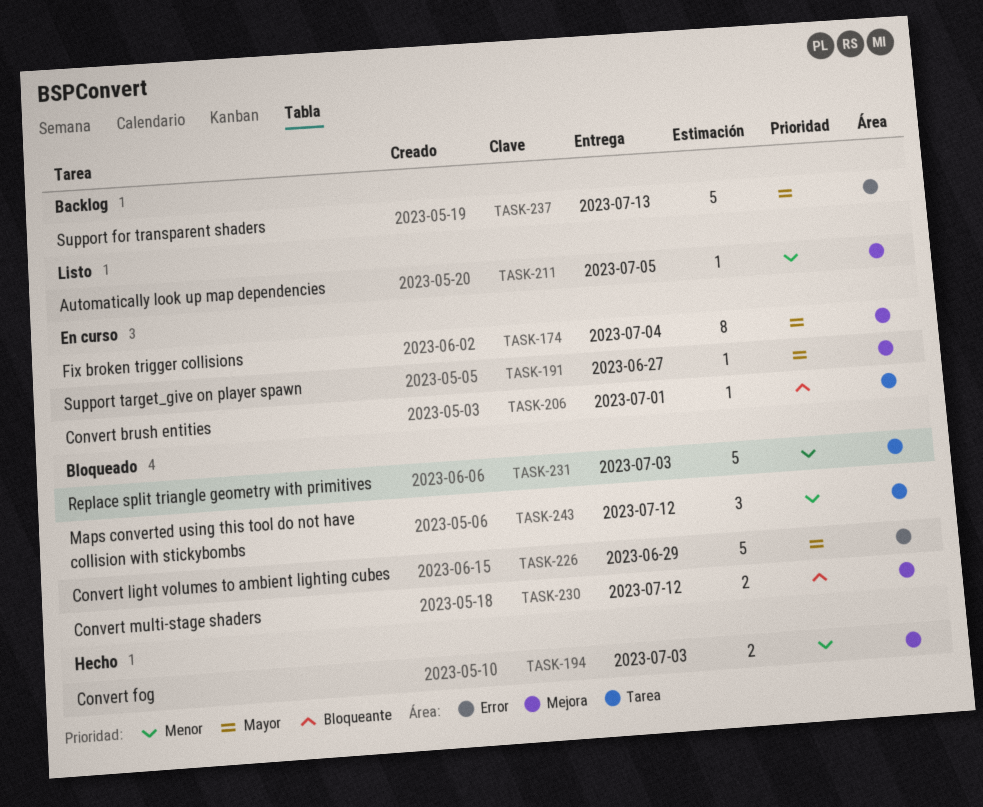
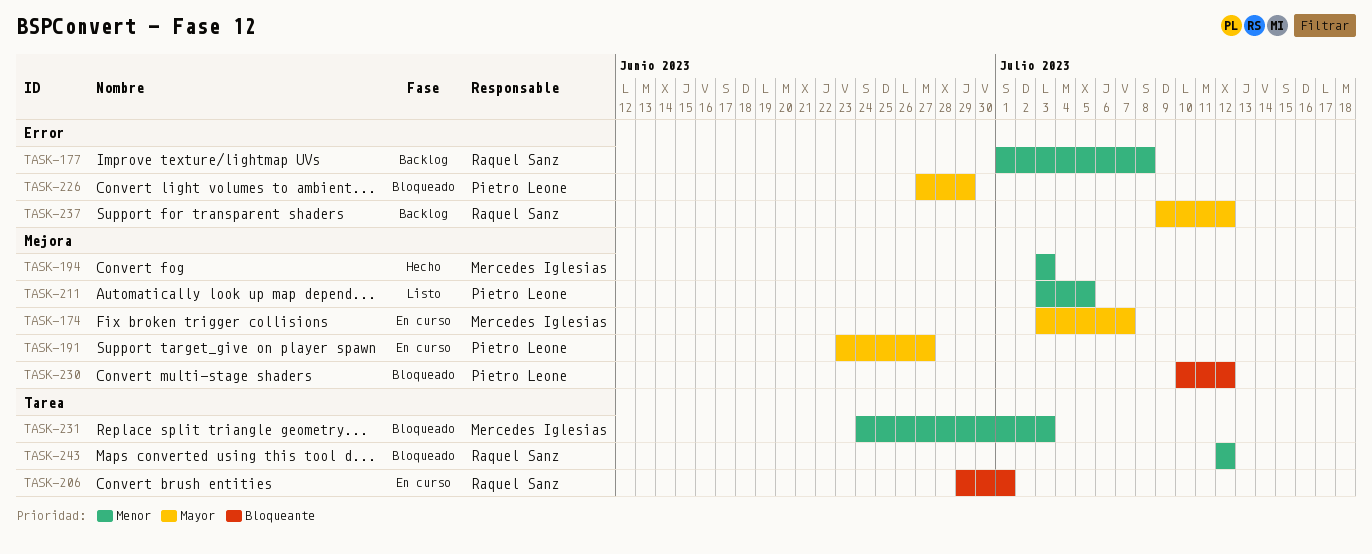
TASK-174, due: Jul 4 -> Jul 7
TASK-177: none -> present
TASK-237, due: Jul 13 -> Jul 12

